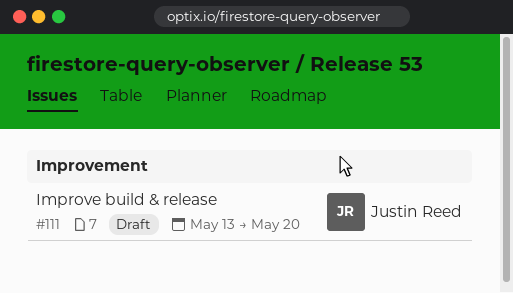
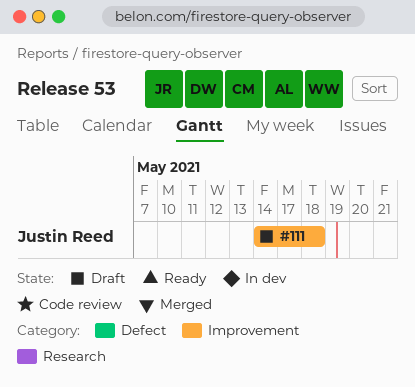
#111, start: May 13 -> May 14
#111, due: May 20 -> May 18

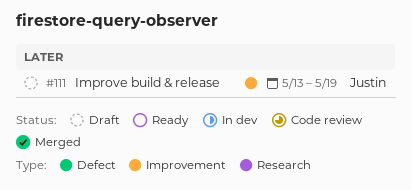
#111, start: May 14 -> May 13
#111, due: May 18 -> May 19

